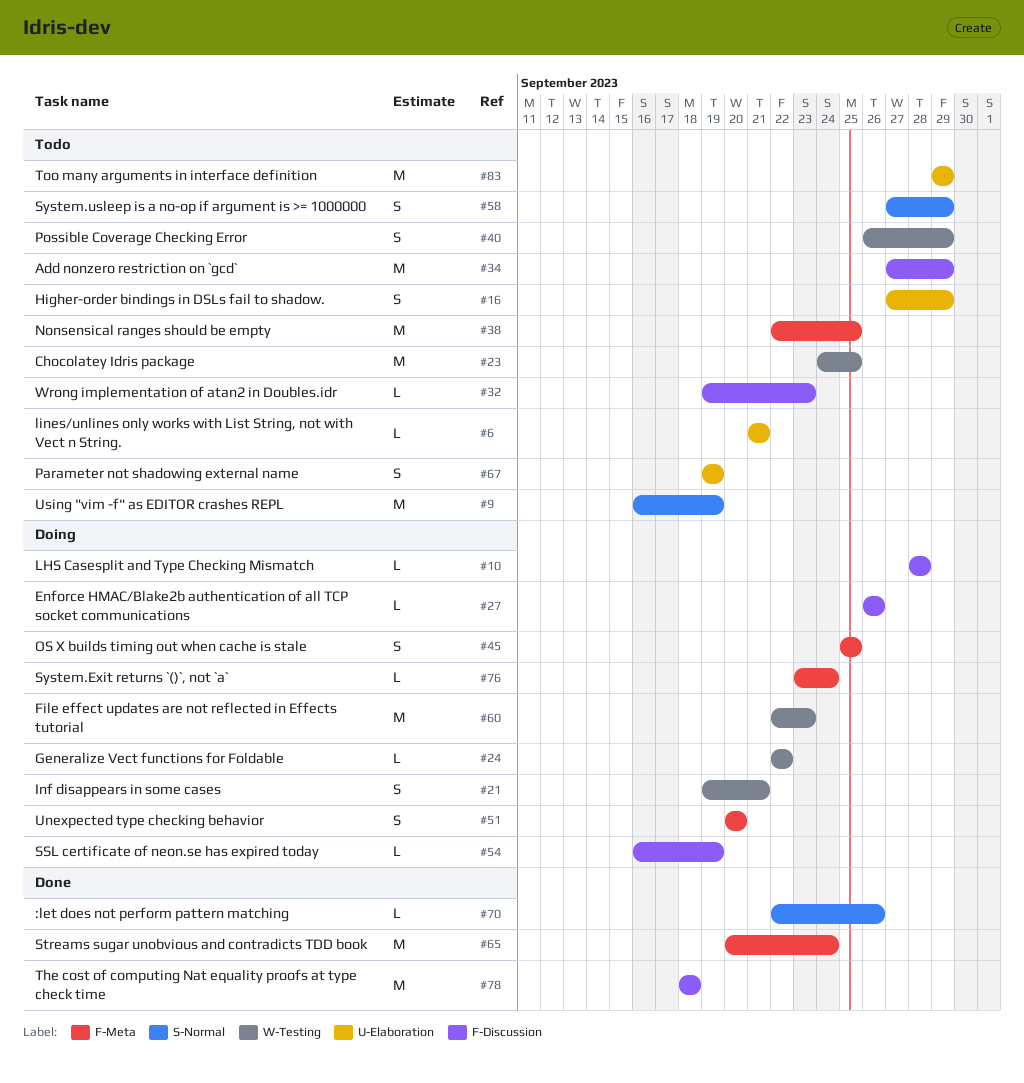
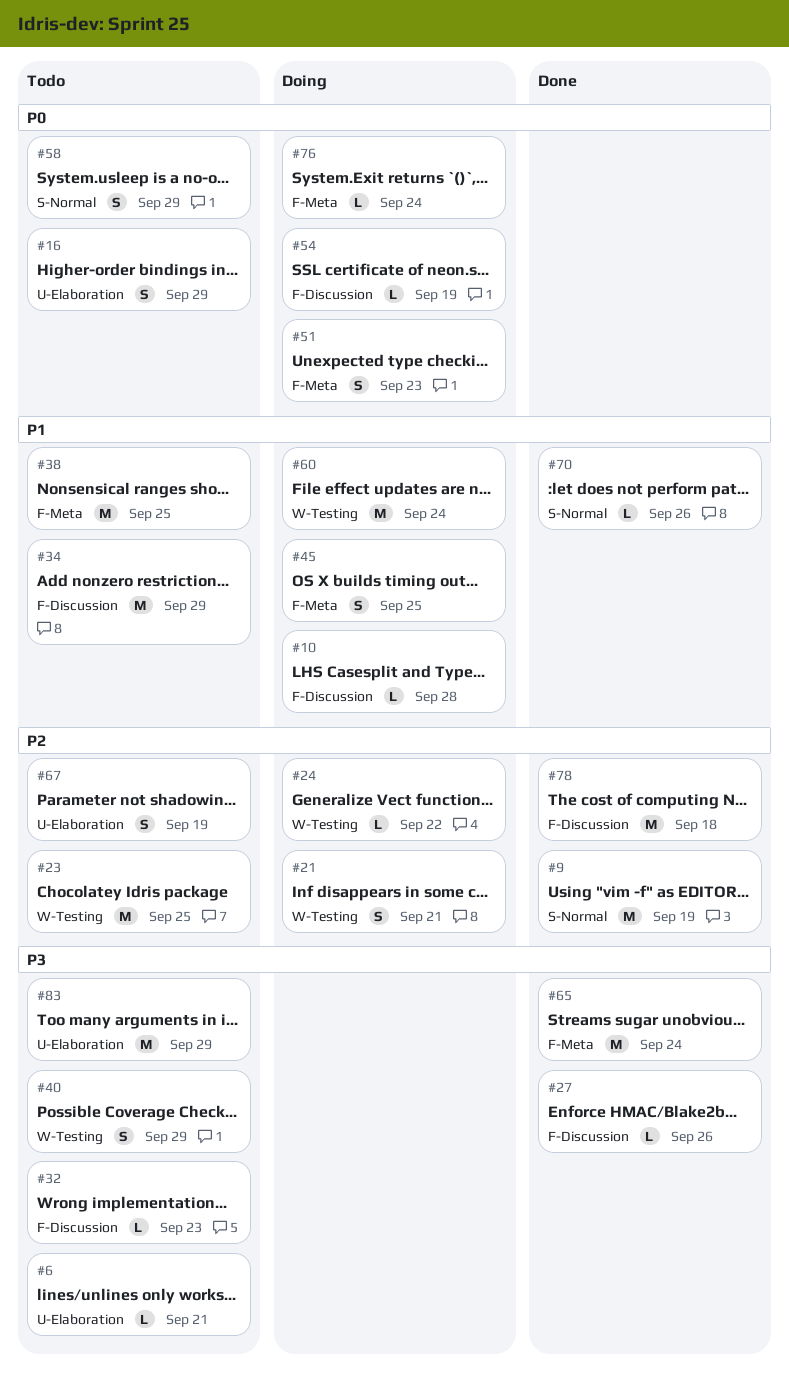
#9, status: Todo -> Done
#27, status: Doing -> Done
#51, due: Sep 20 -> Sep 23
#60, due: Sep 23 -> Sep 24

